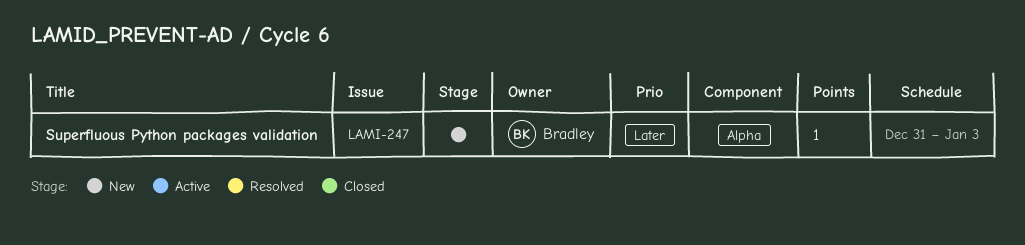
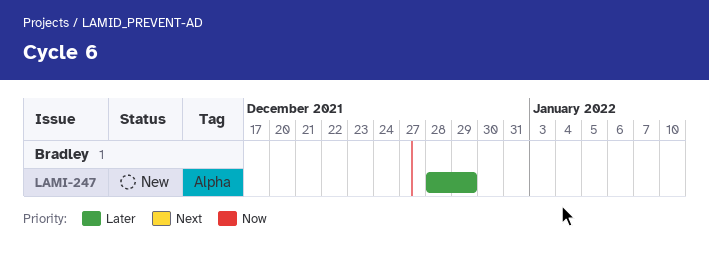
LAMI-247, start: Dec 31 -> Dec 28
LAMI-247, due: Jan 3 -> Dec 29

